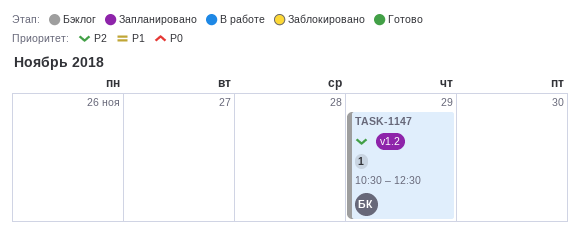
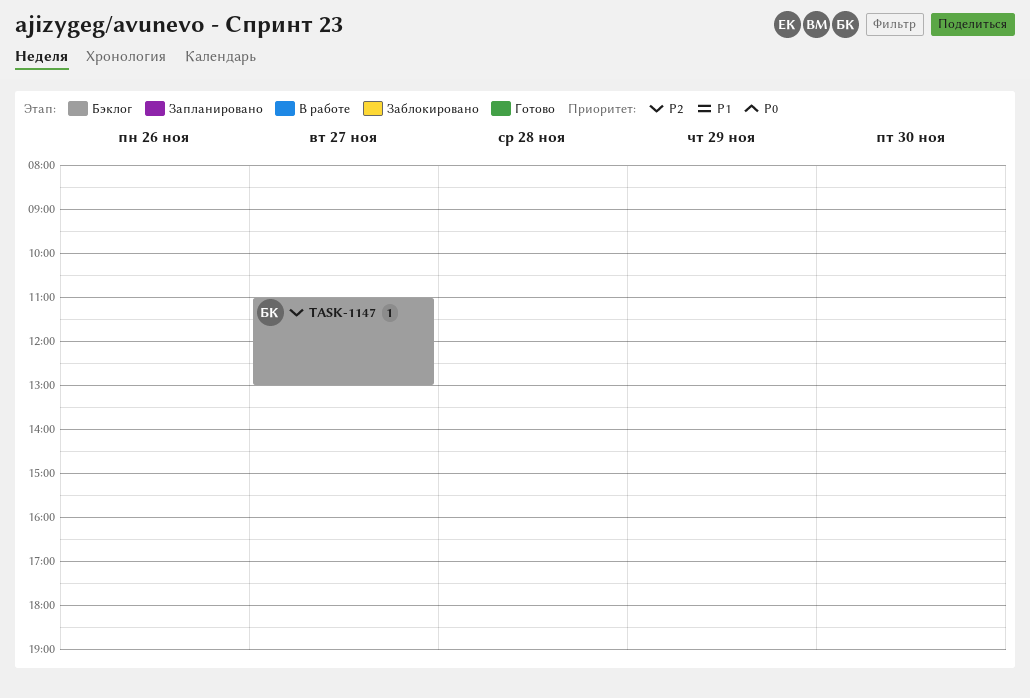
TASK-1147, day: Nov 29 -> Nov 27
TASK-1147, begins: 10:30 -> 11:00
TASK-1147, ends: 12:30 -> 13:00

